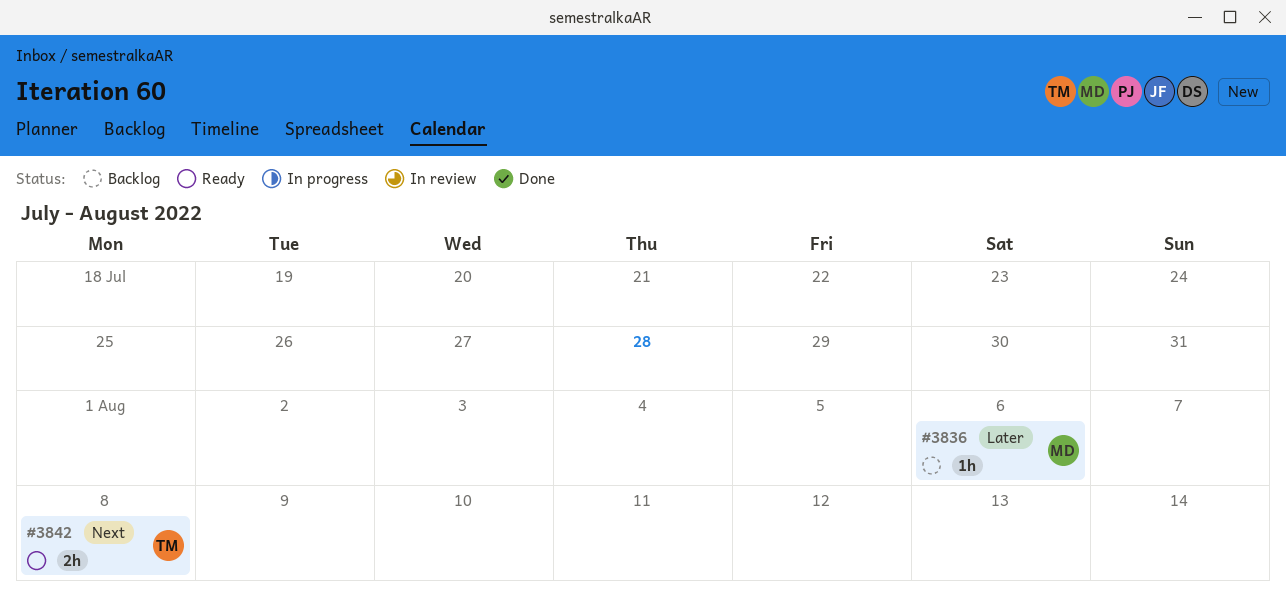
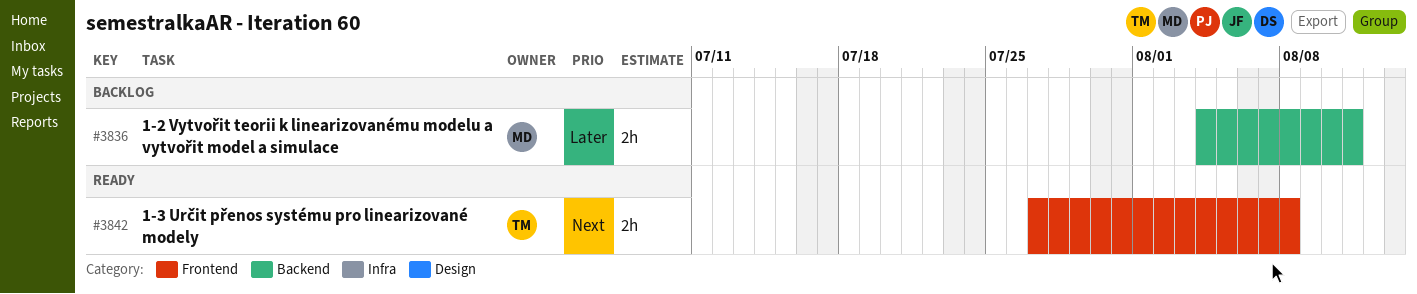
#3836, estimate: 1h -> 2h
#3836, due: Aug 6 -> Aug 11

